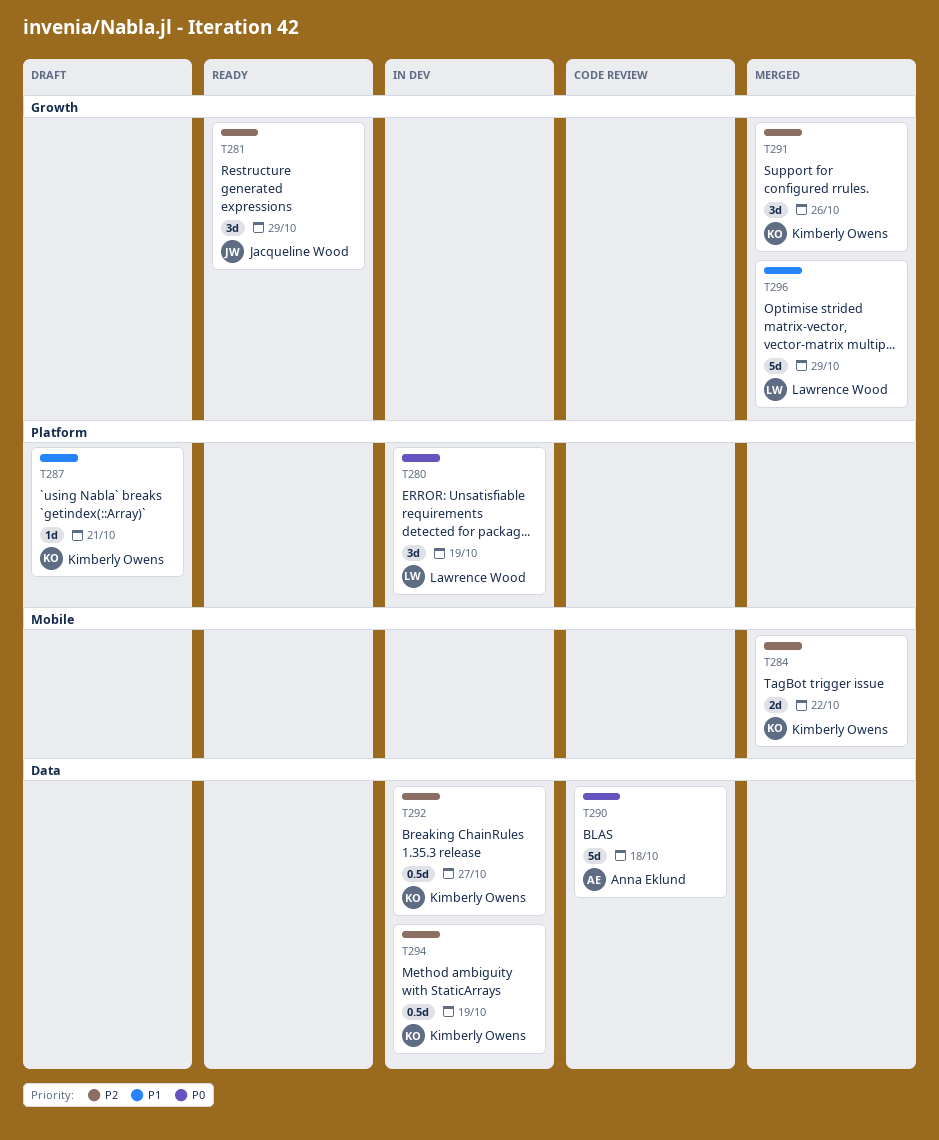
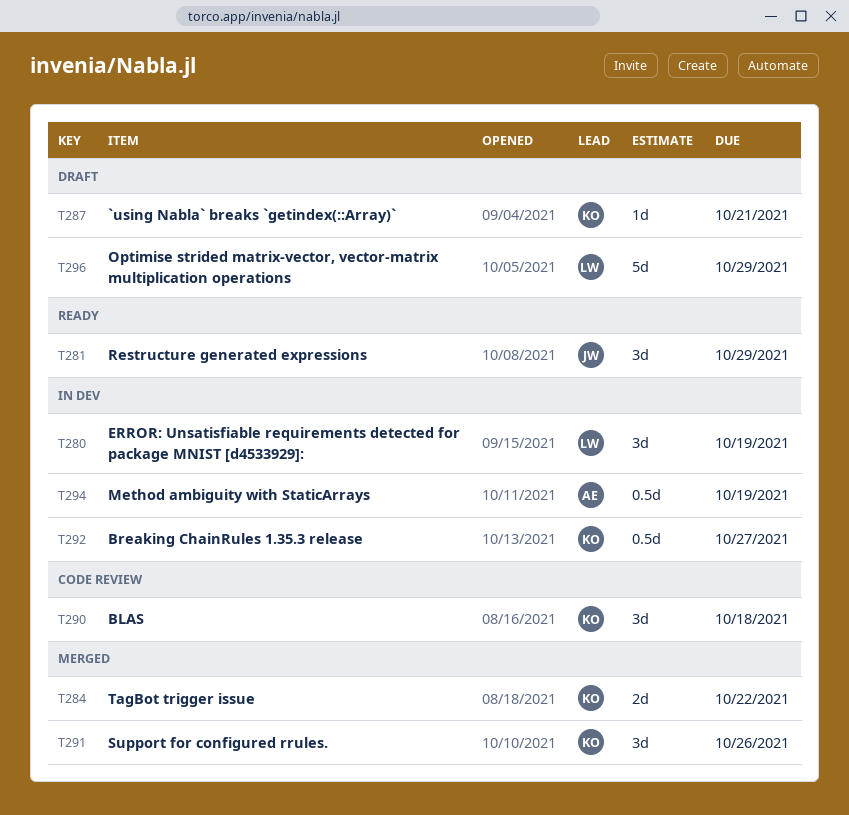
T290, owner: Anna Eklund -> Kimberly Owens
T290, estimate: 5d -> 3d
T294, owner: Kimberly Owens -> Anna Eklund
T296, status: Merged -> Draft

